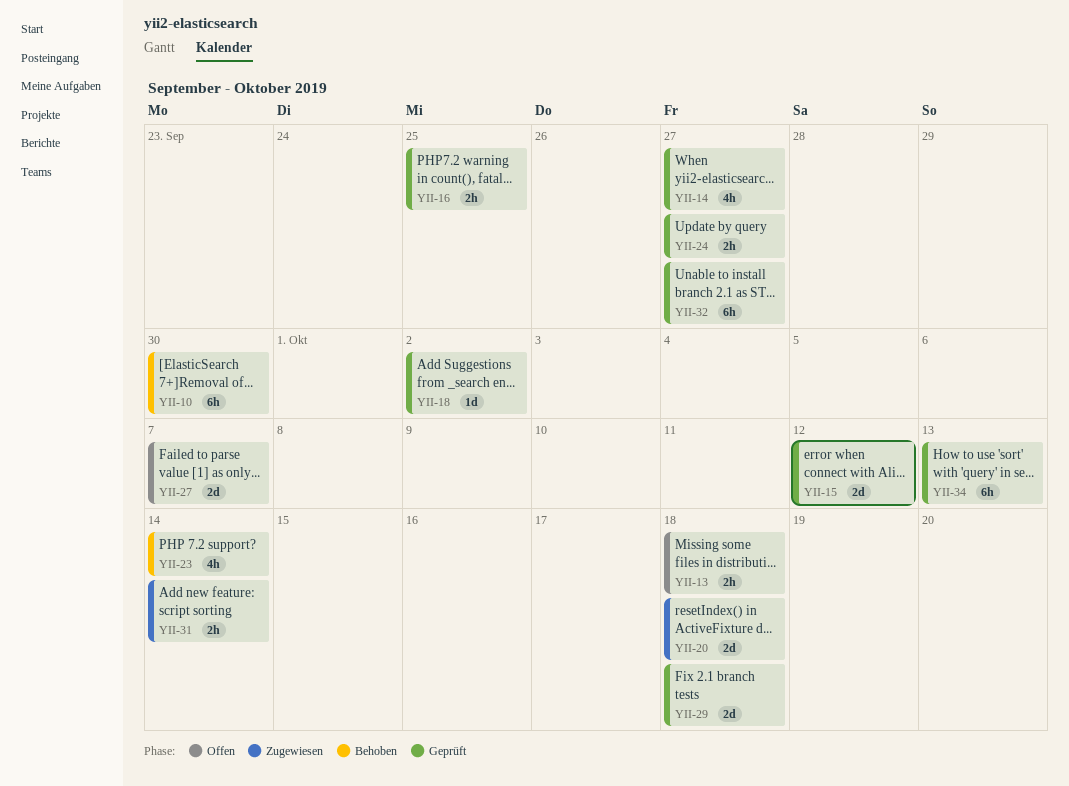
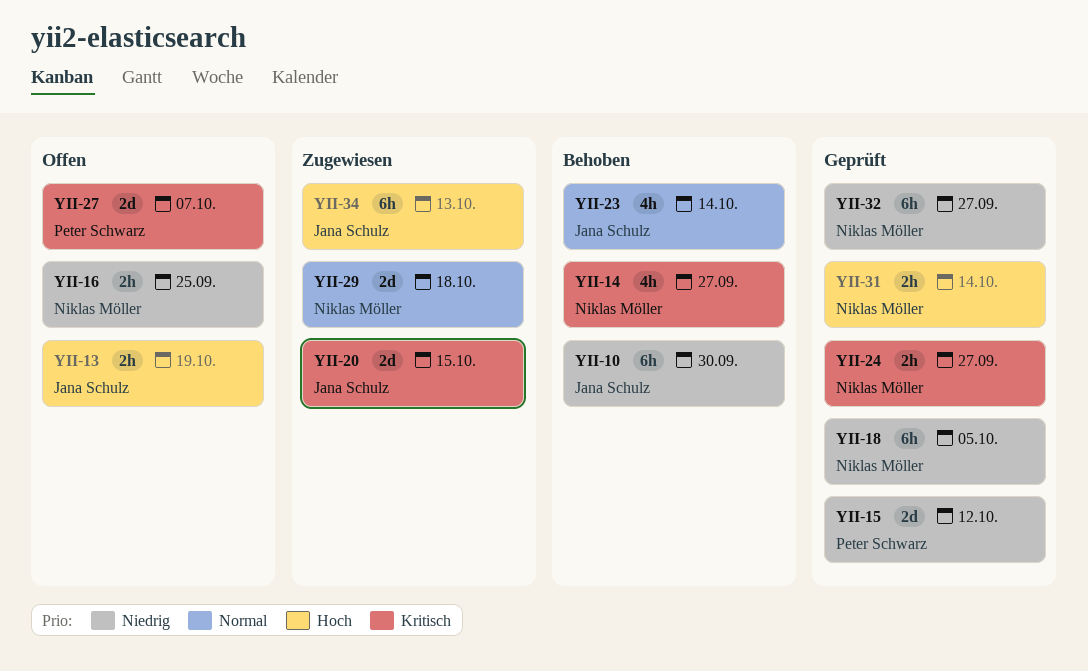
YII-13, due: Oct 18 -> Oct 19
YII-14, status: Geprüft -> Behoben
YII-16, status: Geprüft -> Offen
YII-18, estimate: 1d -> 6h
YII-18, due: Oct 2 -> Oct 5
YII-20, due: Oct 18 -> Oct 15
YII-29, status: Geprüft -> Zugewiesen
YII-31, status: Zugewiesen -> Geprüft
YII-34, status: Geprüft -> Zugewiesen

